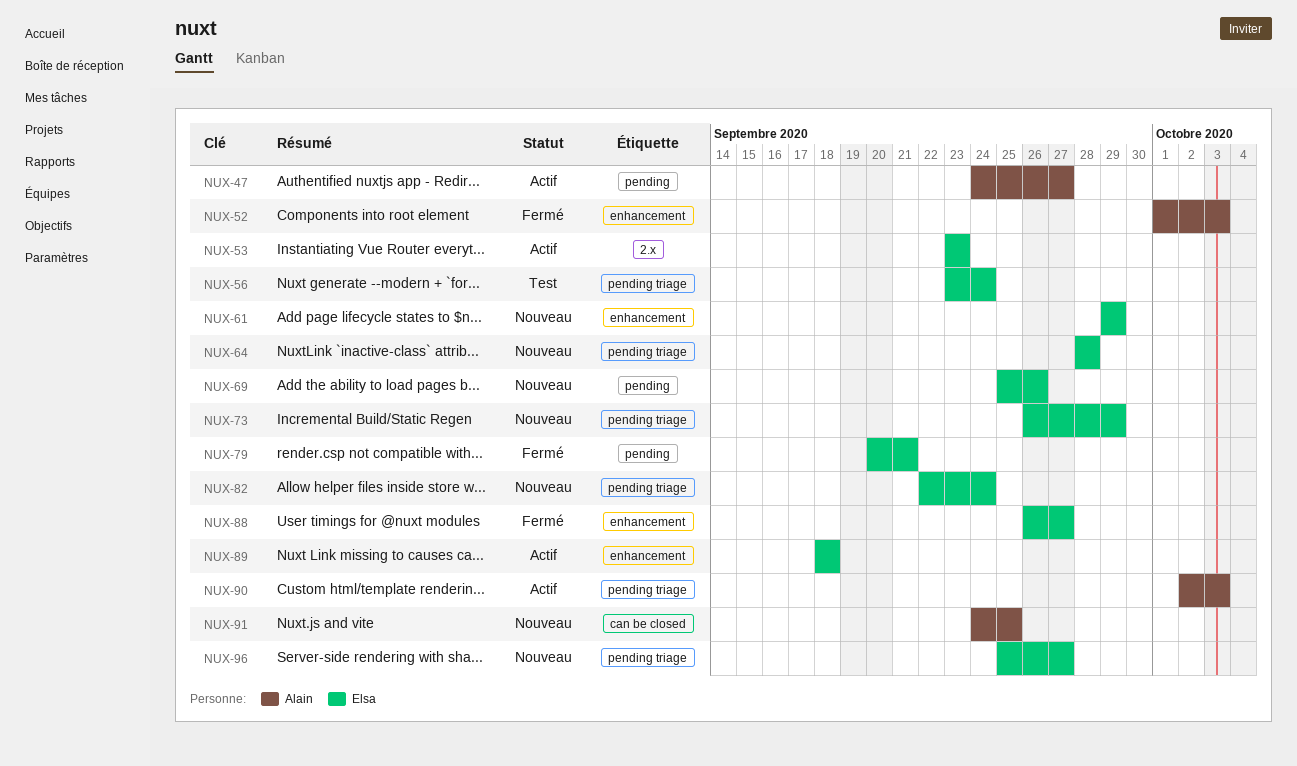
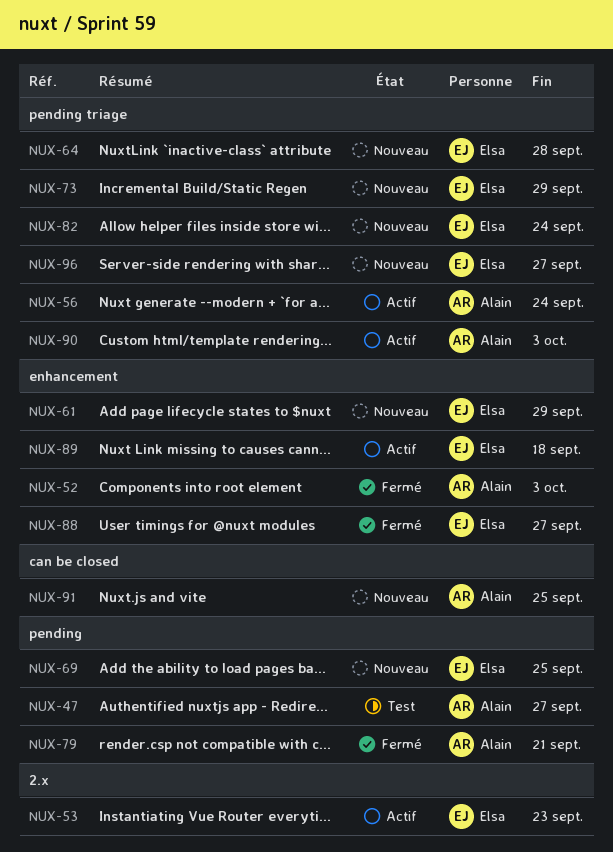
NUX-47, status: Actif -> Test
NUX-56, status: Test -> Actif
NUX-56, owner: Elsa -> Alain
NUX-69, due: Sep 26 -> Sep 25
NUX-79, owner: Elsa -> Alain

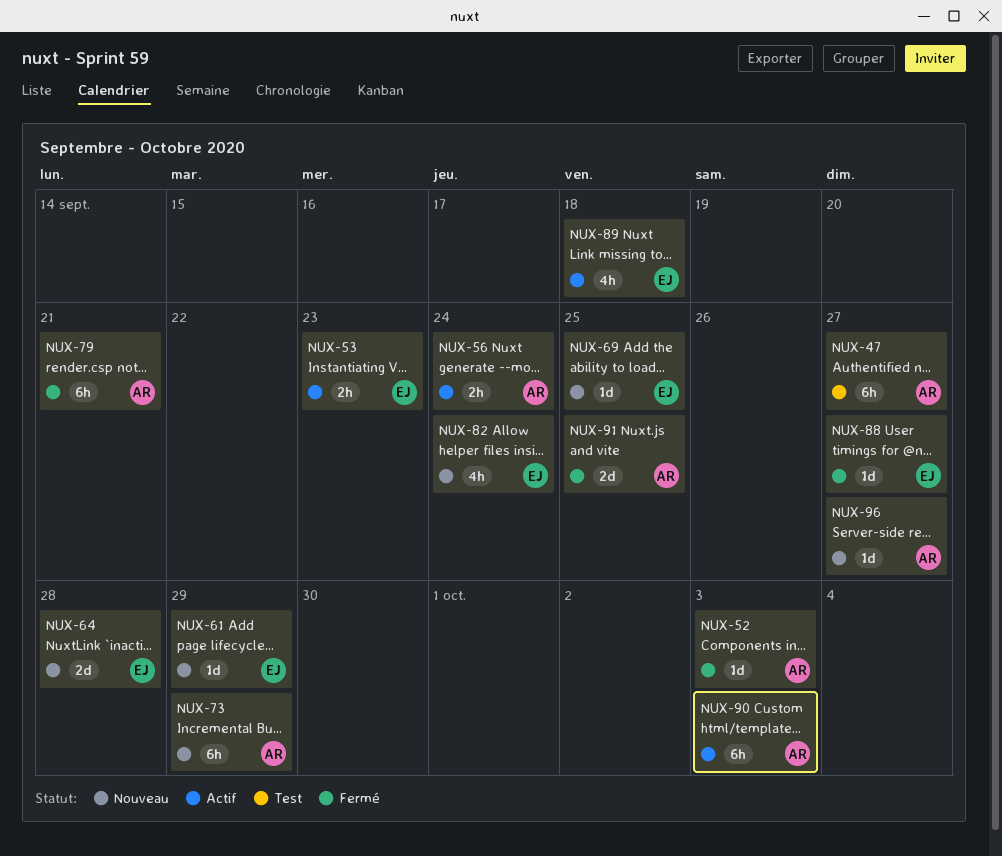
NUX-73, owner: Elsa -> Alain
NUX-91, status: Nouveau -> Fermé
NUX-96, owner: Elsa -> Alain

